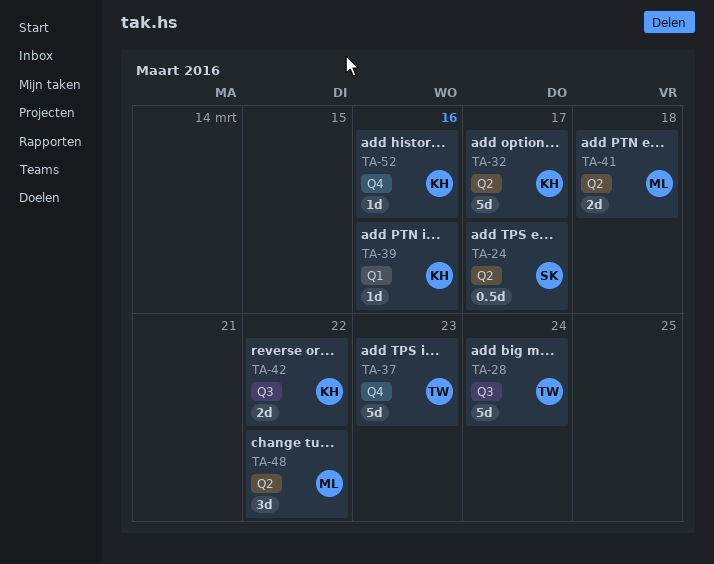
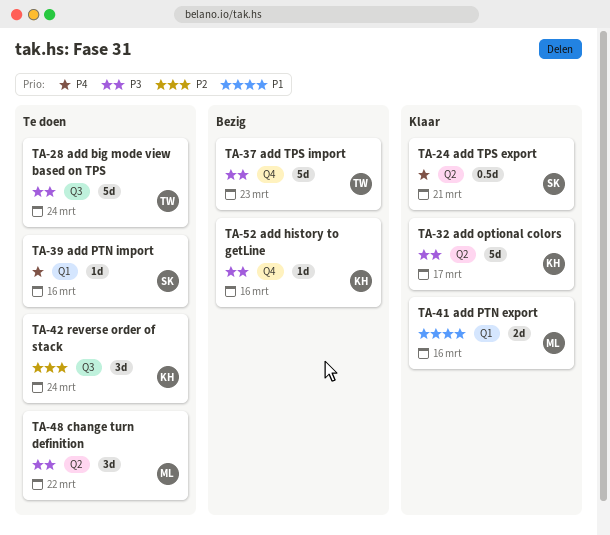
TA-24, due: Mar 17 -> Mar 21
TA-39, owner: KH -> SK
TA-41, label: Q2 -> Q1
TA-41, due: Mar 18 -> Mar 16
TA-42, estimate: 2d -> 3d
TA-42, due: Mar 22 -> Mar 24

